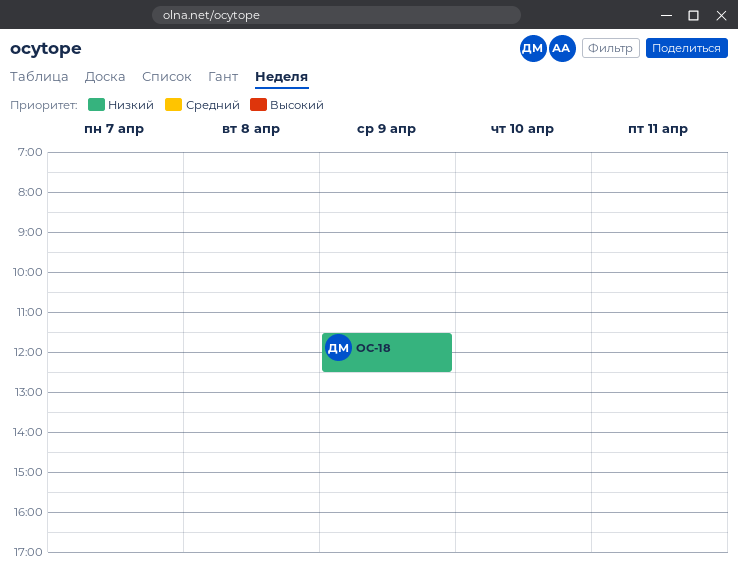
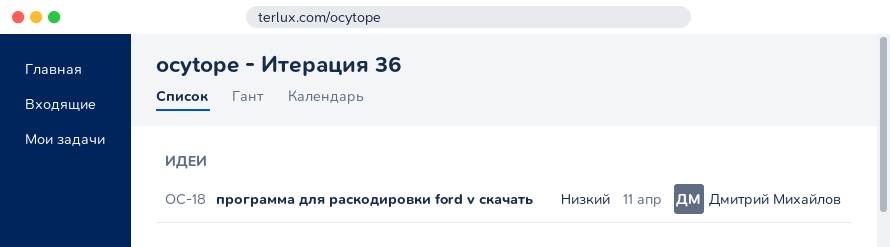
OC-18, day: Apr 9 -> Apr 11

